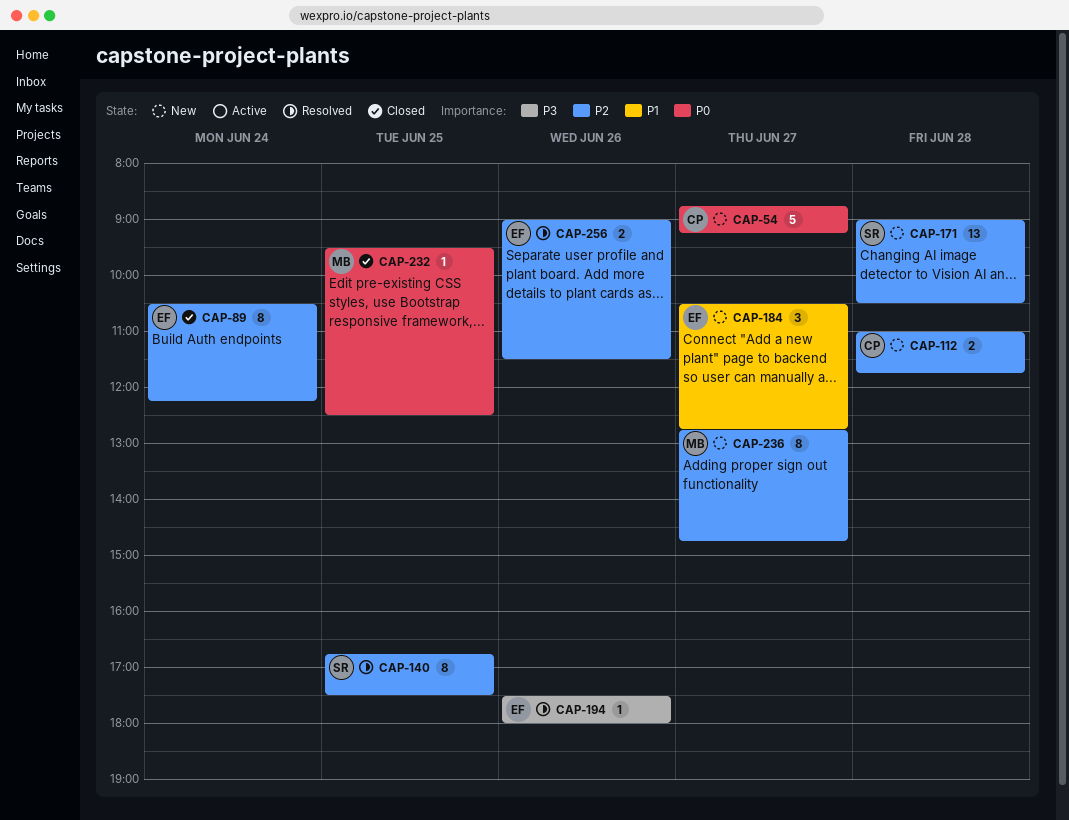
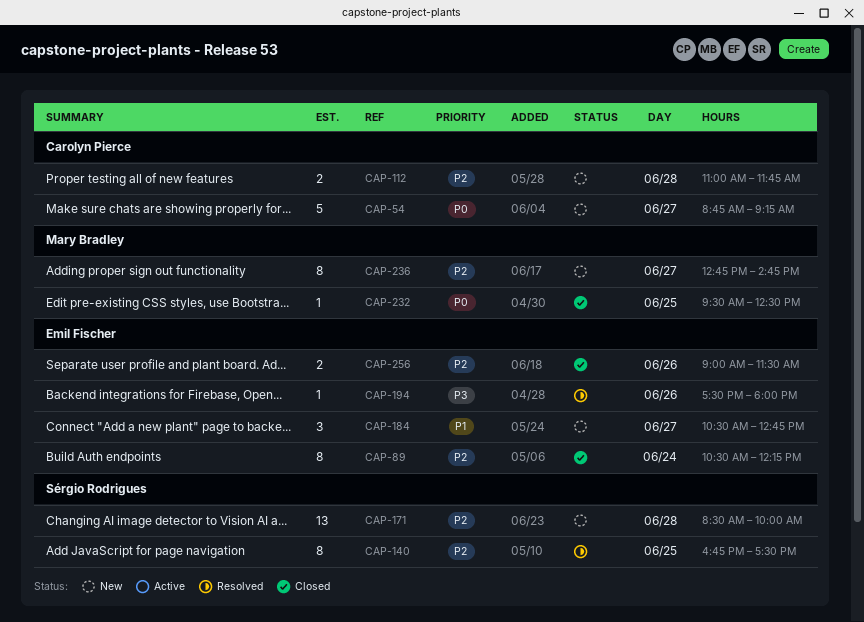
CAP-171, begins: 09:00 -> 08:30
CAP-171, ends: 10:30 -> 10:00
CAP-256, status: Resolved -> Closed

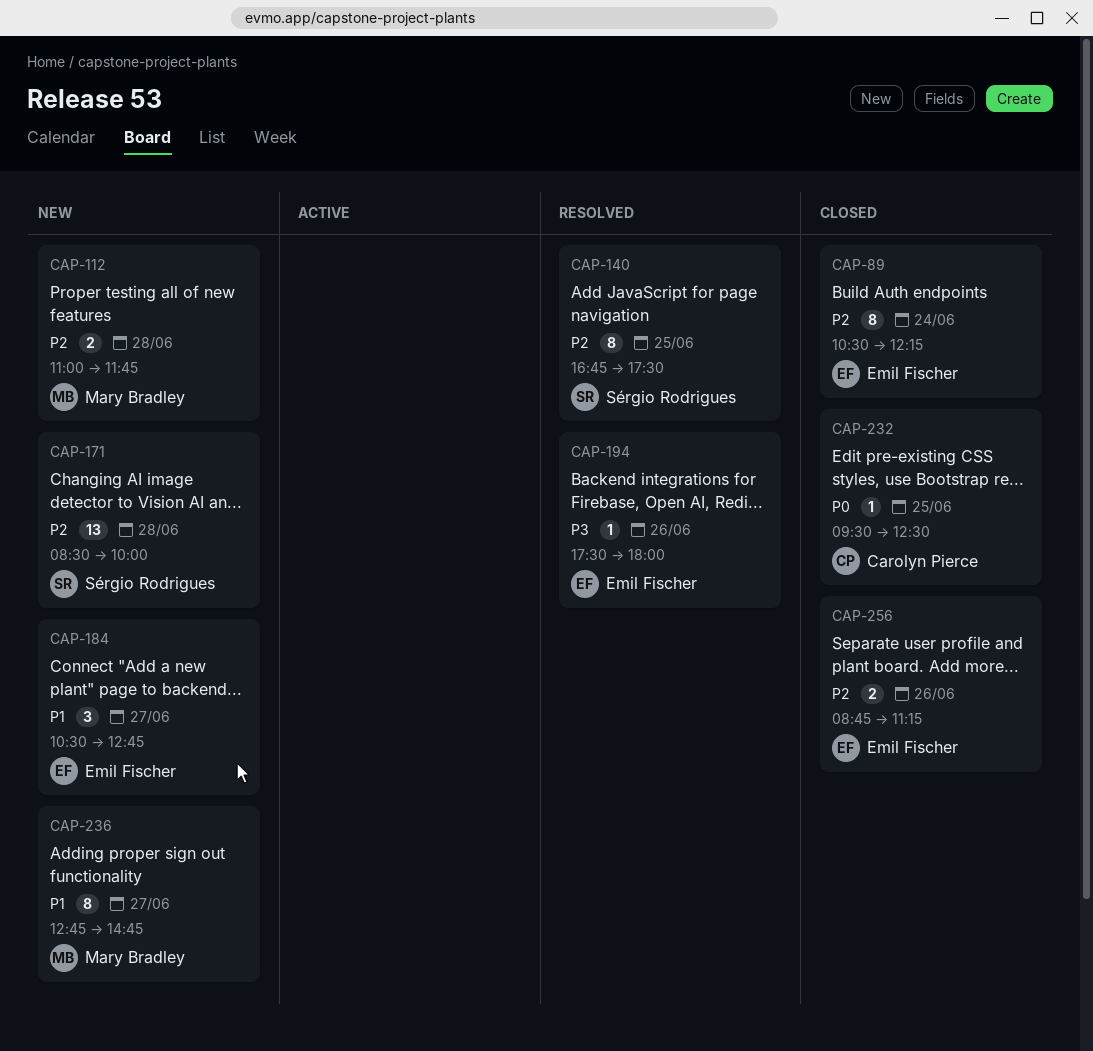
CAP-54: present -> none
CAP-112, owner: Carolyn Pierce -> Mary Bradley
CAP-232, owner: Mary Bradley -> Carolyn Pierce
CAP-236, priority: P2 -> P1
CAP-256, begins: 09:00 -> 08:45
CAP-256, ends: 11:30 -> 11:15

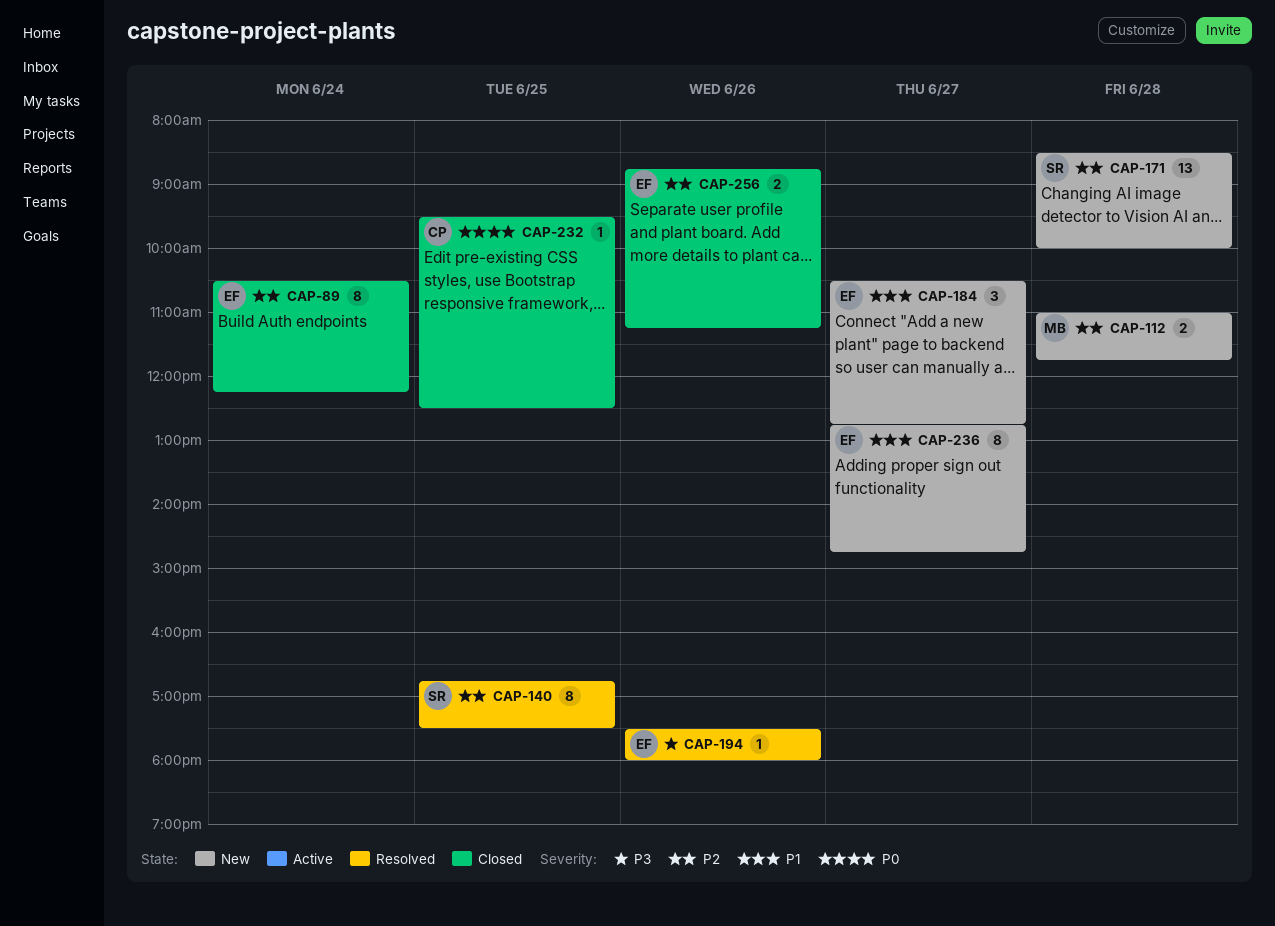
CAP-236, owner: Mary Bradley -> Emil Fischer

